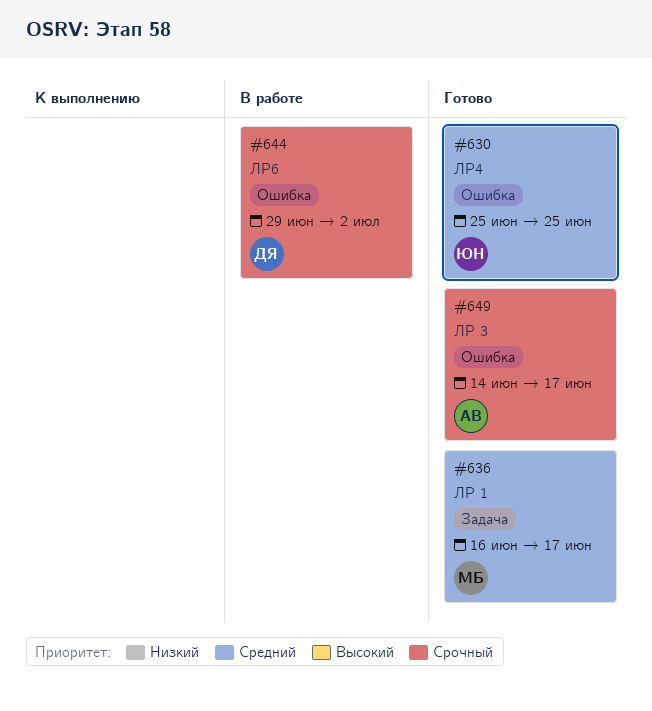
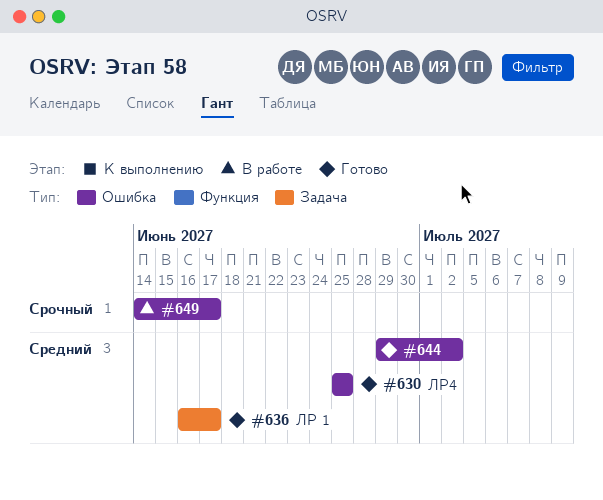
#644, status: В работе -> Готово
#644, priority: Срочный -> Средний
#649, status: Готово -> В работе

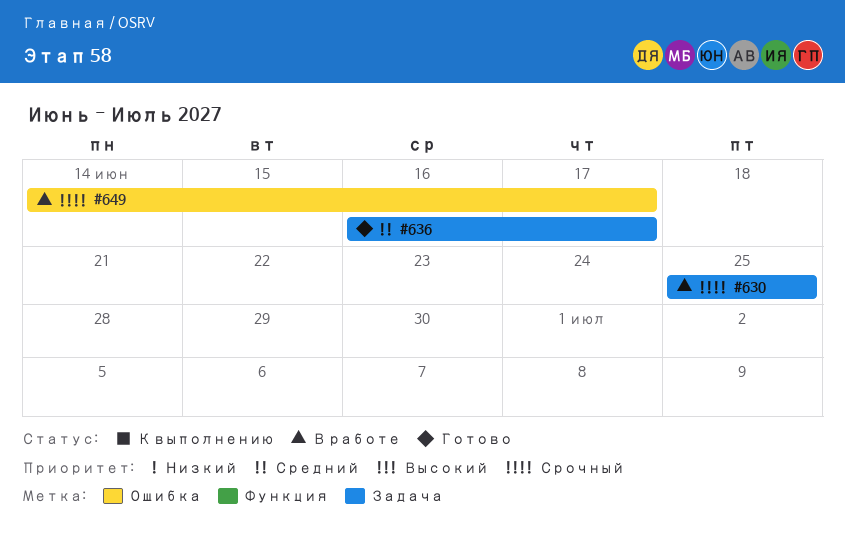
#630, status: Готово -> В работе
#630, priority: Средний -> Срочный
#630, label: Ошибка -> Задача
#644: present -> none

